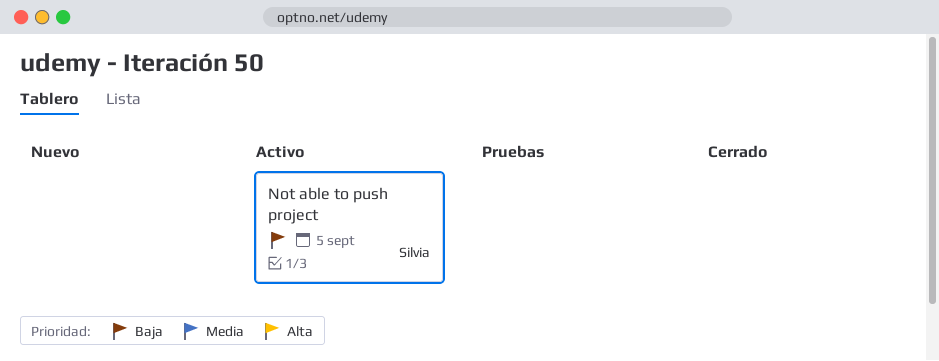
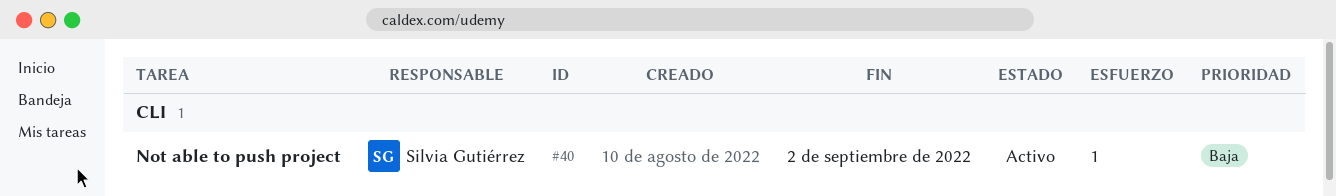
Not able to push project, due: Sep 5 -> Sep 2

